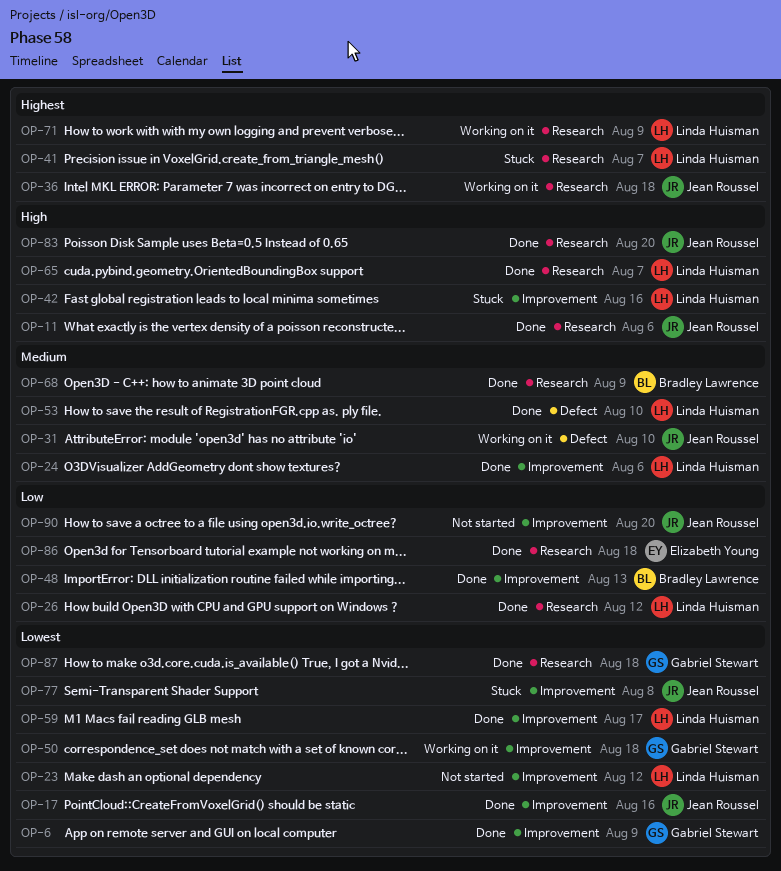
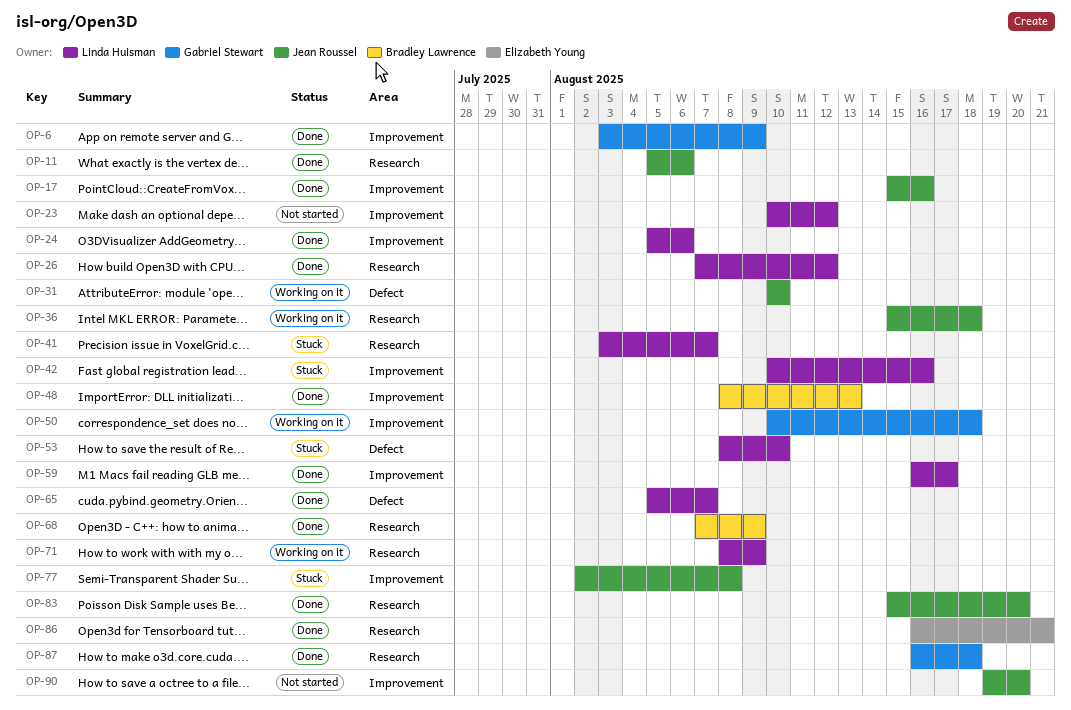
OP-53, status: Done -> Stuck
OP-65, label: Research -> Defect
OP-86, due: Aug 18 -> Aug 21

